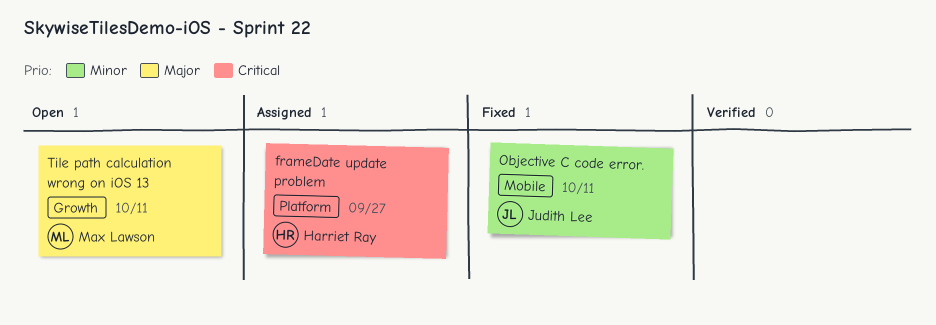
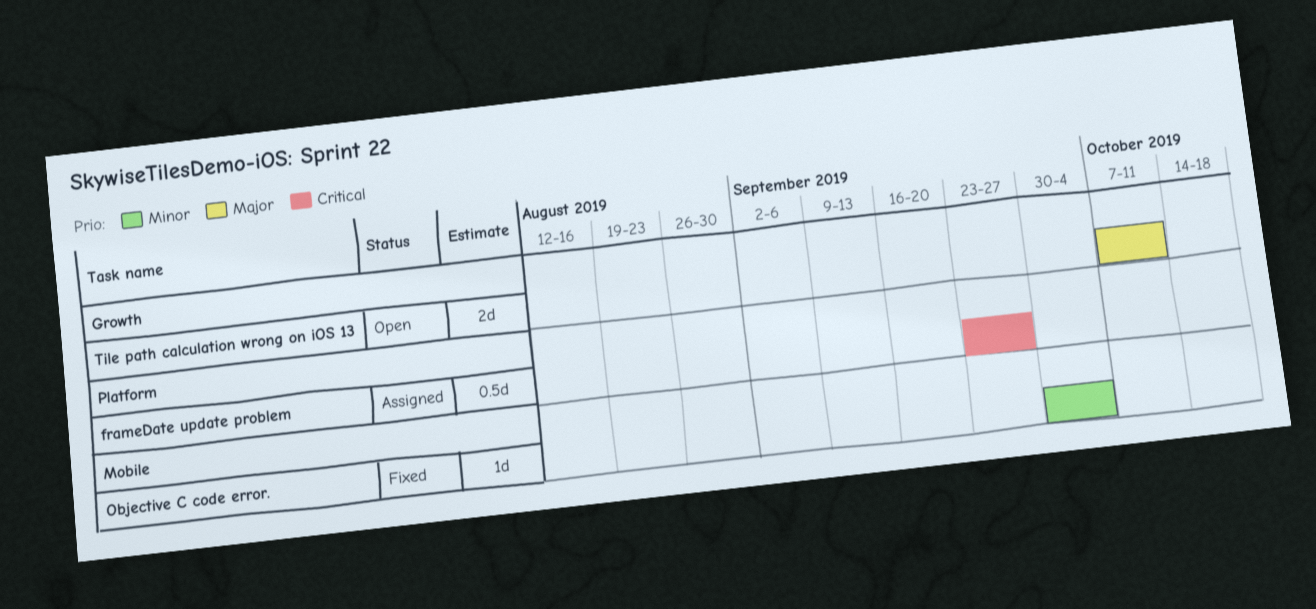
Objective C code error., due: Oct 11 -> Oct 4

